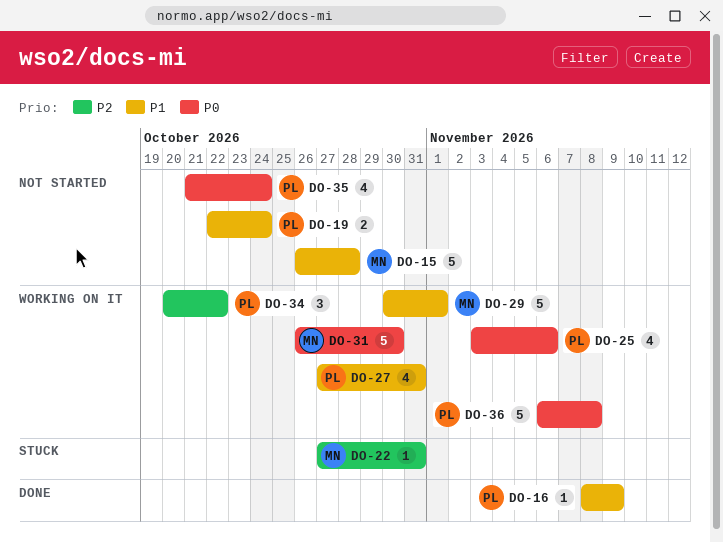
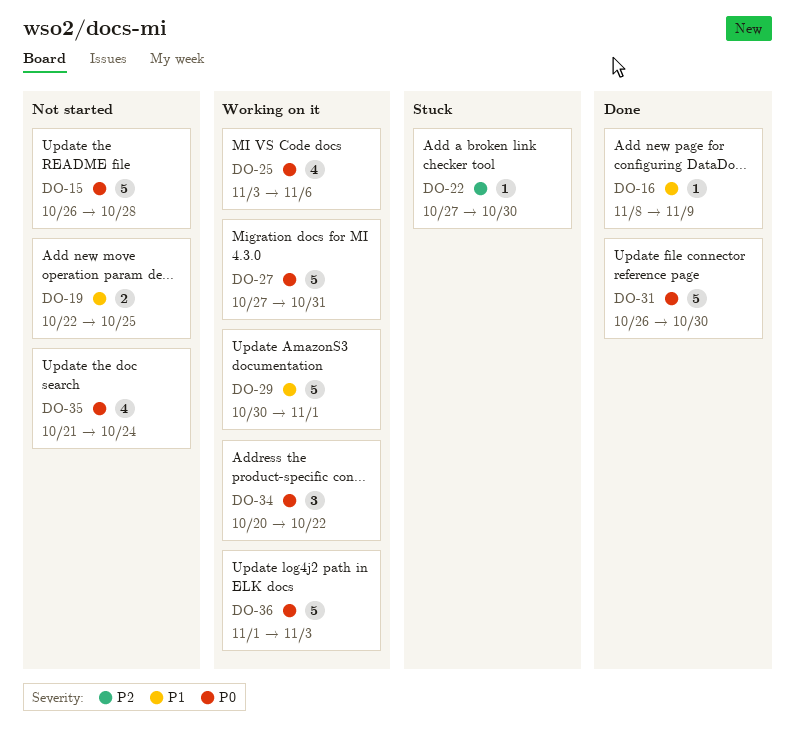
DO-15, priority: P1 -> P0
DO-19, due: Oct 24 -> Oct 25
DO-22, due: Oct 31 -> Oct 30
DO-27, priority: P1 -> P0
DO-27, estimate: 4 -> 5
DO-31, status: Working on it -> Done
DO-34, priority: P2 -> P0
DO-36, start: Nov 6 -> Nov 1
DO-36, due: Nov 8 -> Nov 3

